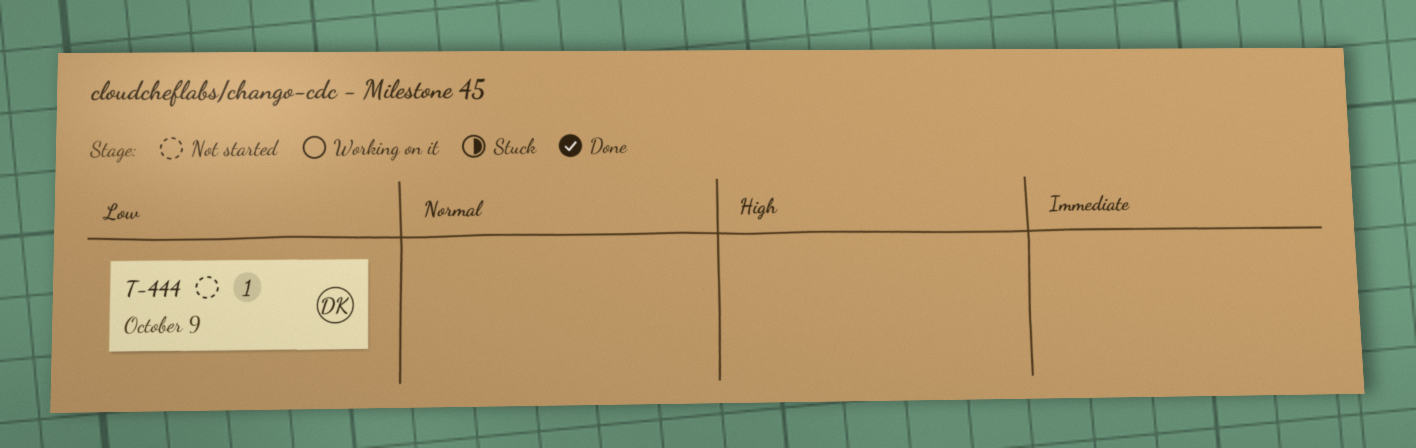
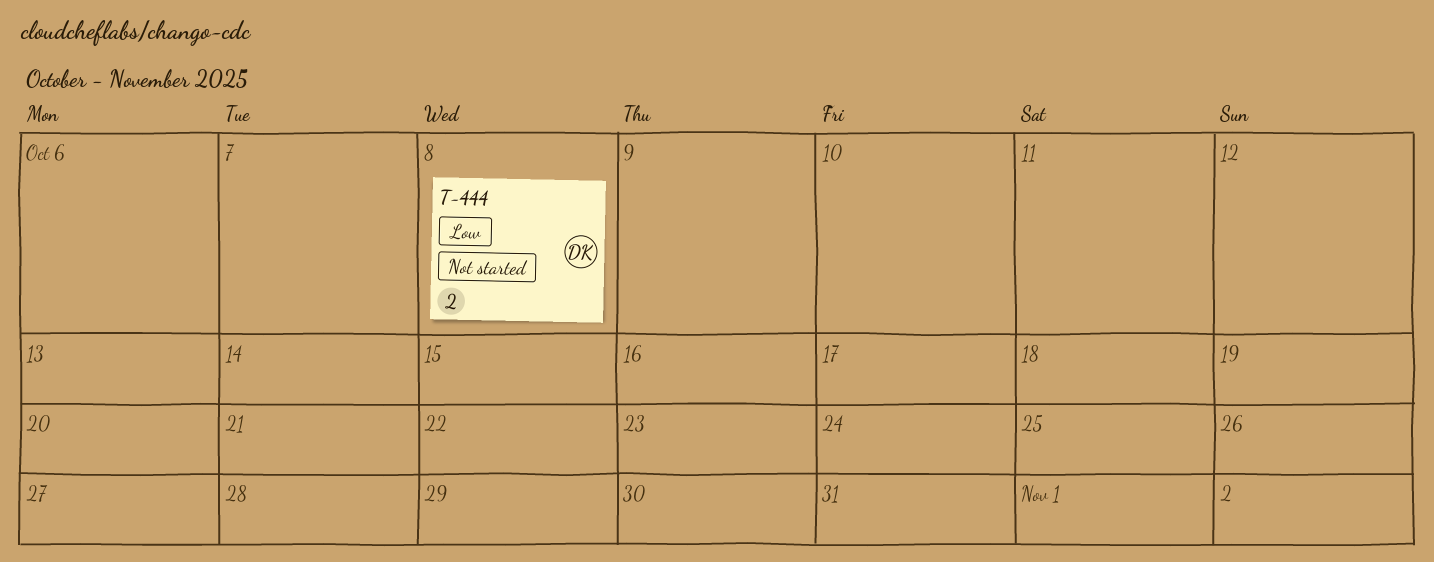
T-444, estimate: 1 -> 2
T-444, due: Oct 9 -> Oct 8

